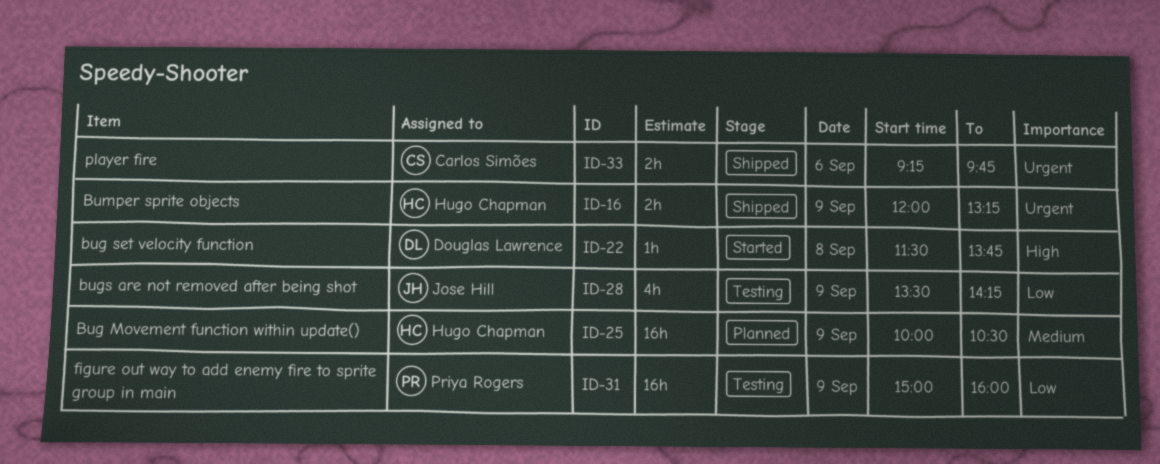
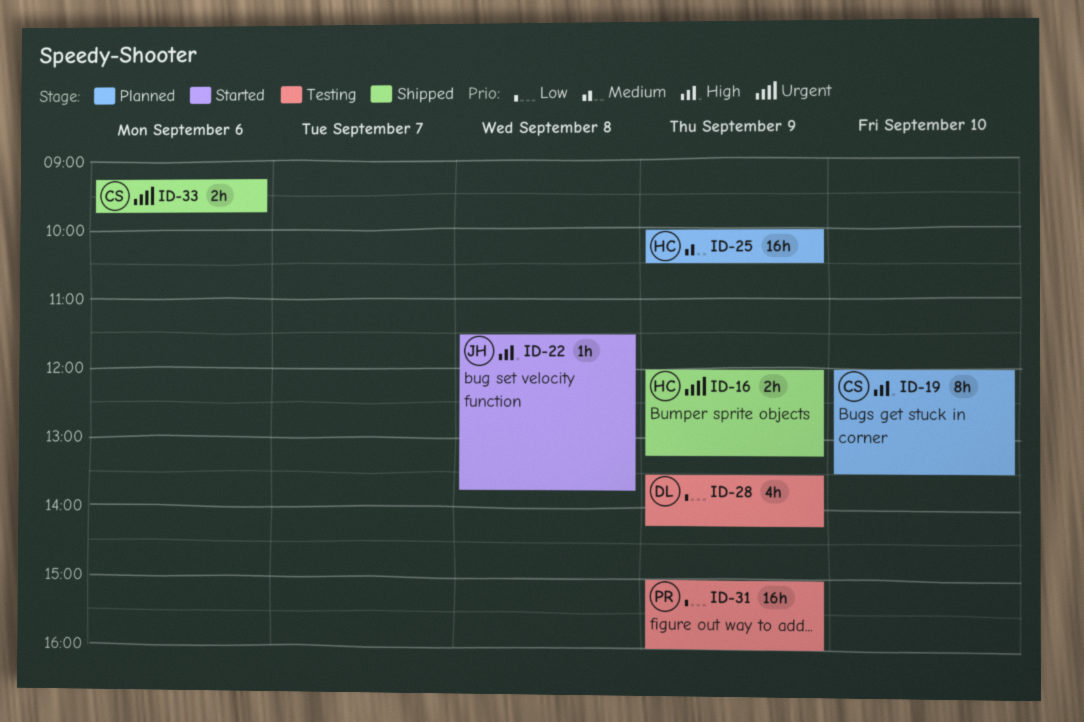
ID-19: none -> present
ID-22, owner: Douglas Lawrence -> Jose Hill
ID-28, owner: Jose Hill -> Douglas Lawrence

